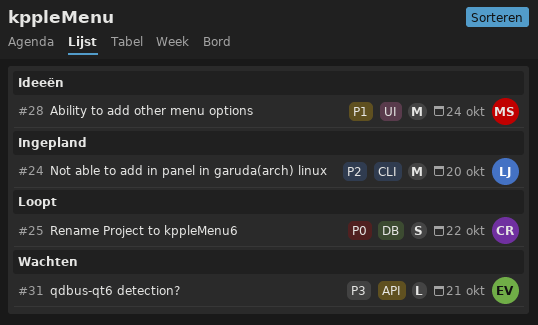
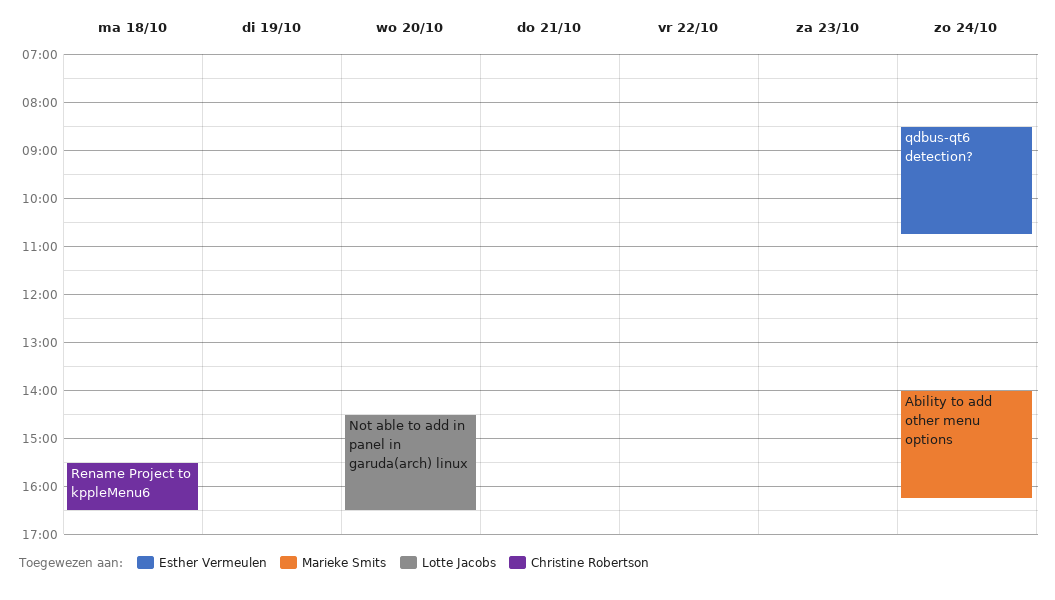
qdbus-qt6 detection?, day: Oct 21 -> Oct 24
Rename Project to kppleMenu6, day: Oct 22 -> Oct 18

